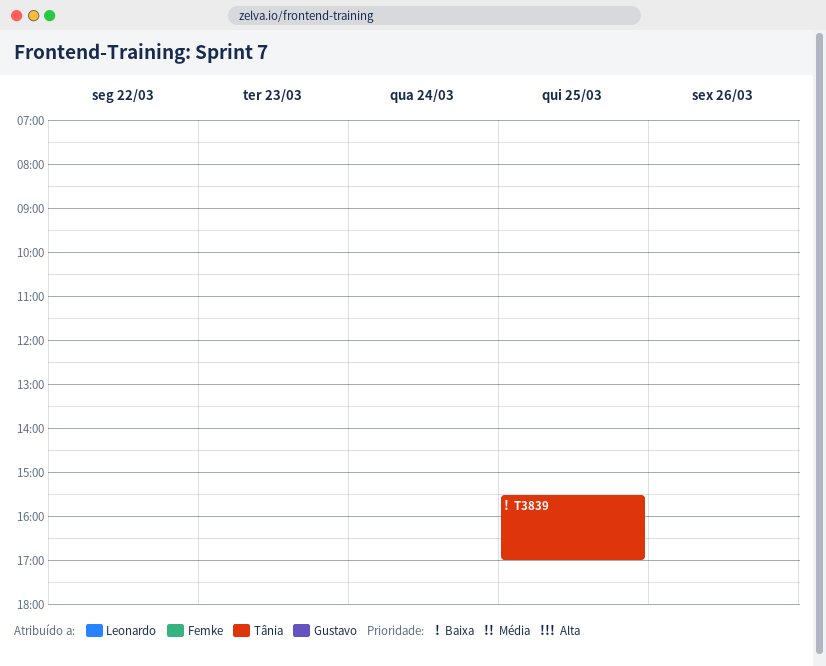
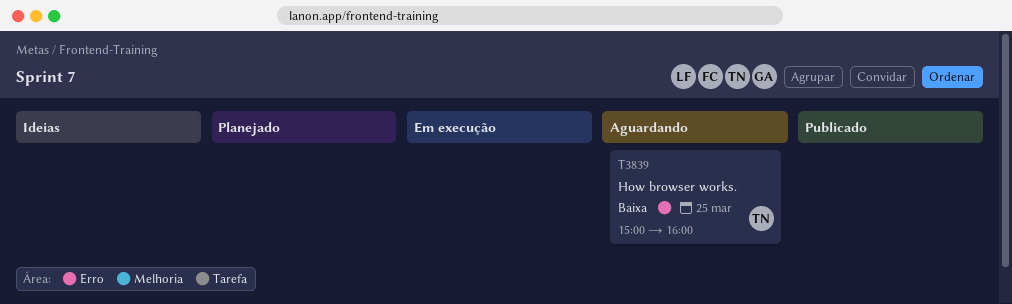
T3839, begins: 15:30 -> 15:00
T3839, ends: 17:00 -> 16:00

